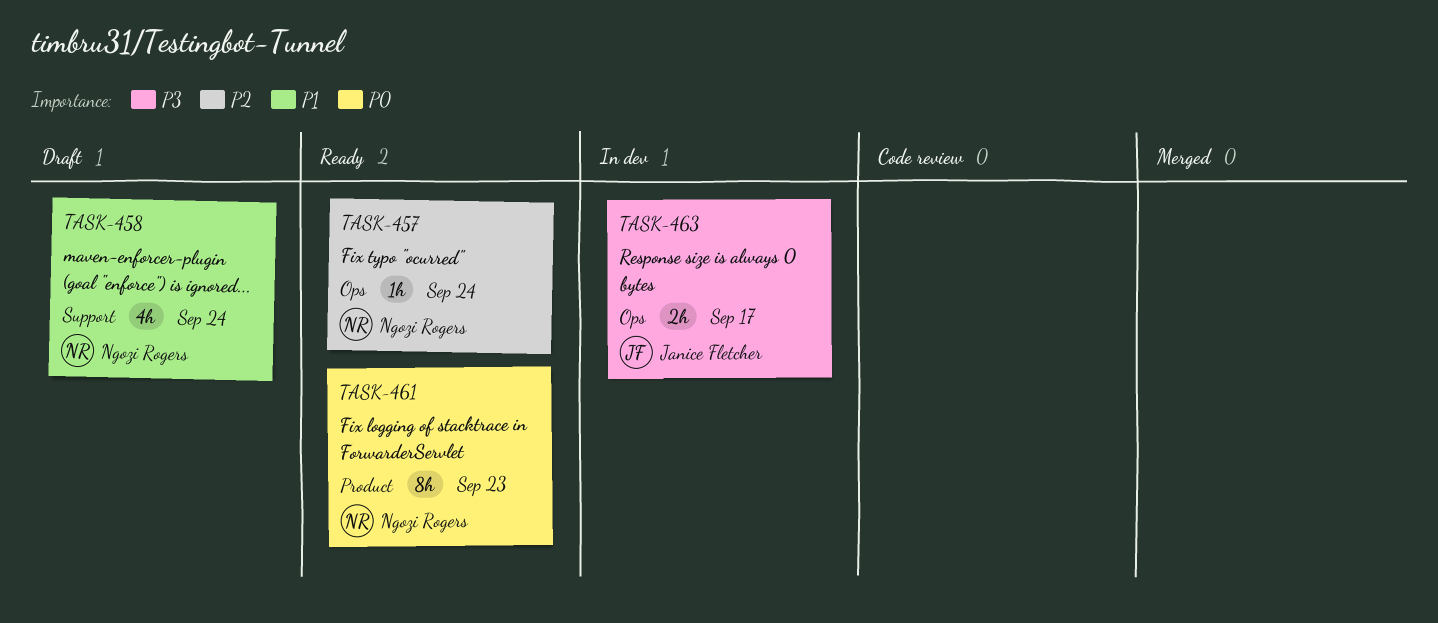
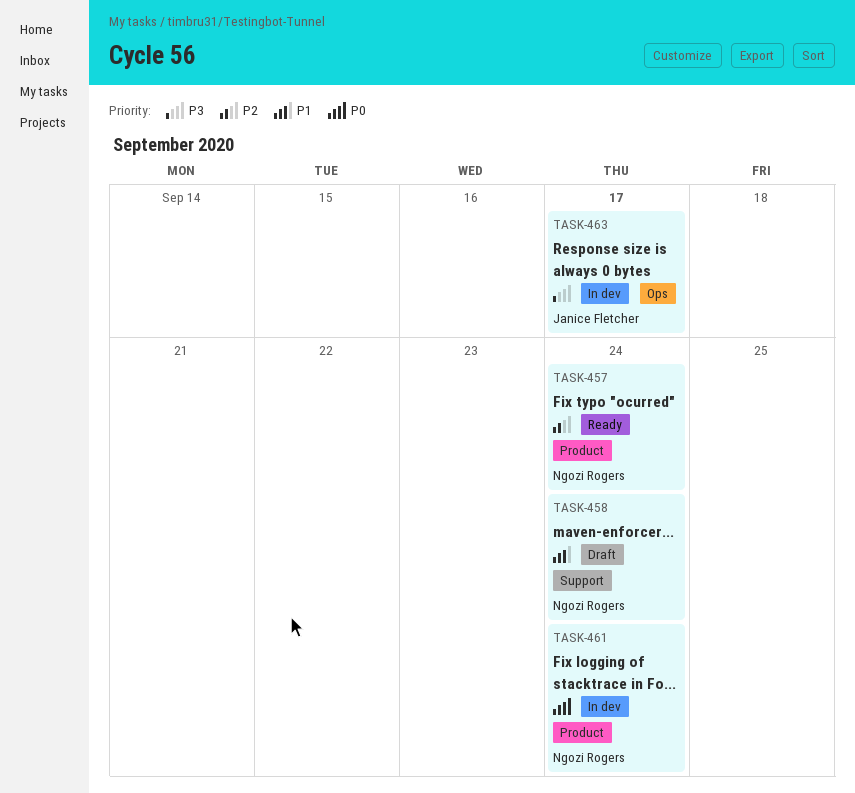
TASK-457, label: Ops -> Product
TASK-461, status: Ready -> In dev
TASK-461, due: Sep 23 -> Sep 24

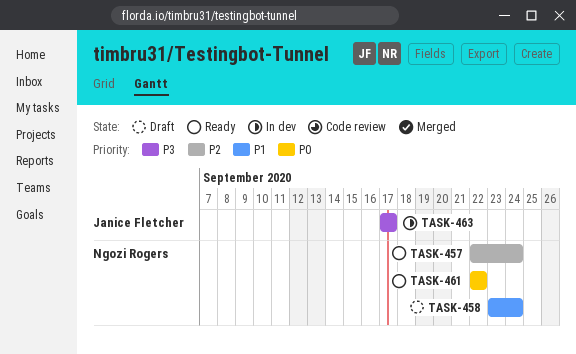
TASK-461, status: In dev -> Ready
TASK-461, due: Sep 24 -> Sep 22

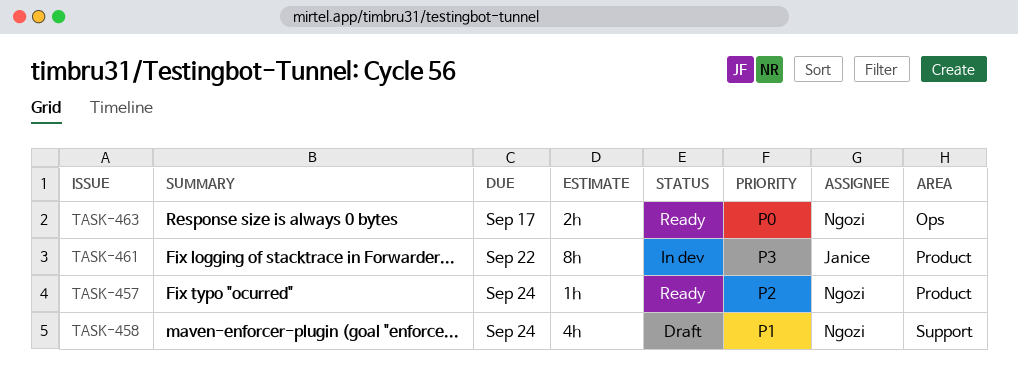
TASK-461, status: Ready -> In dev
TASK-461, owner: Ngozi Rogers -> Janice Fletcher
TASK-461, priority: P0 -> P3
TASK-463, status: In dev -> Ready
TASK-463, owner: Janice Fletcher -> Ngozi Rogers
TASK-463, priority: P3 -> P0

